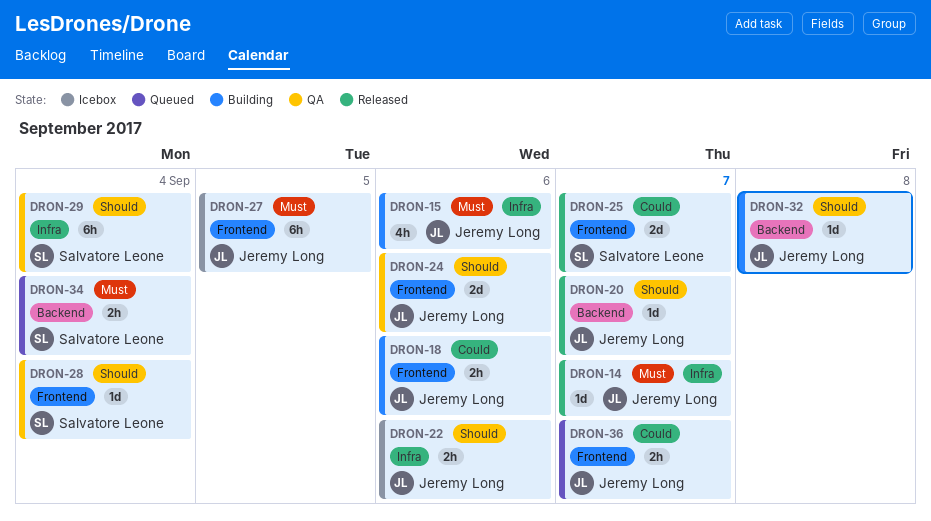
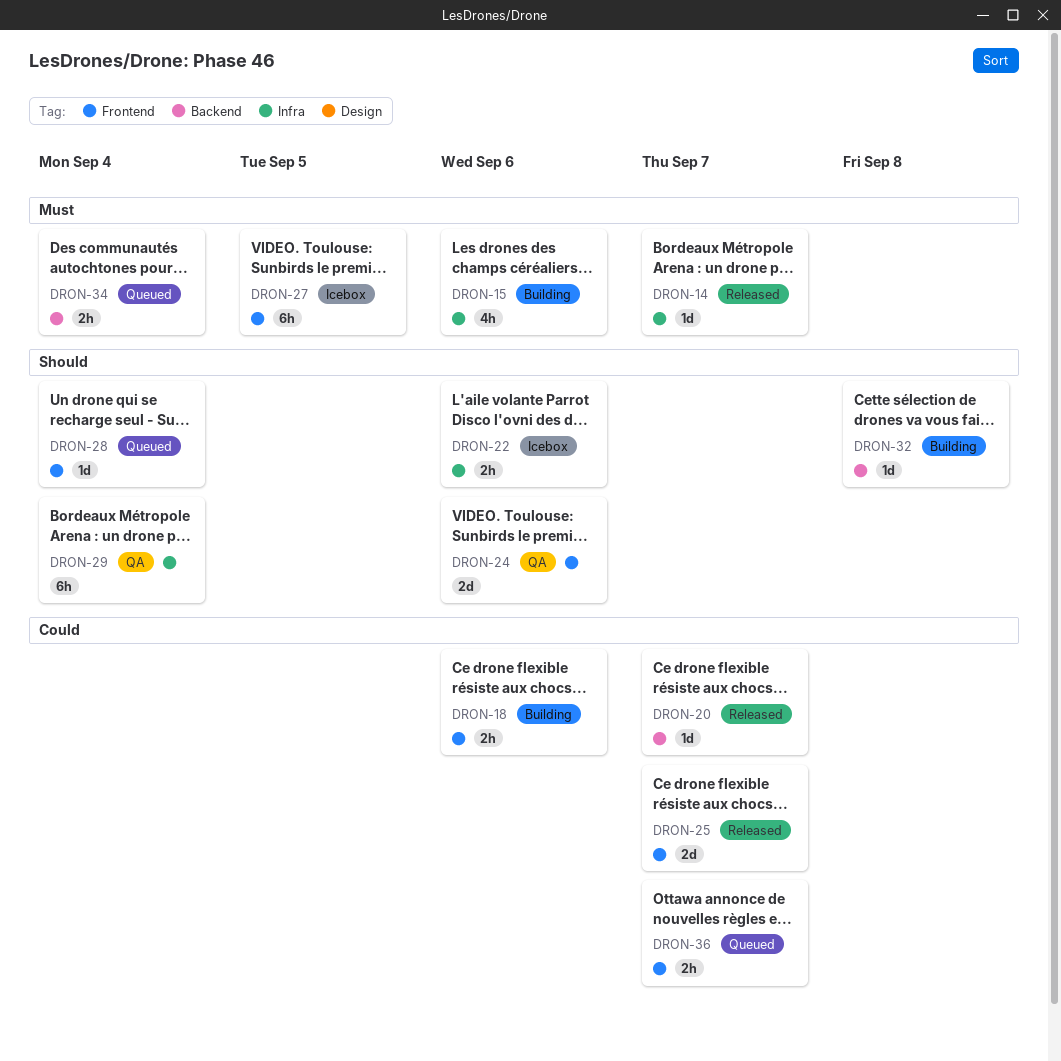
DRON-20, priority: Should -> Could
DRON-28, status: QA -> Queued

